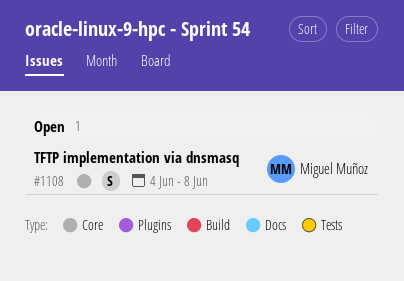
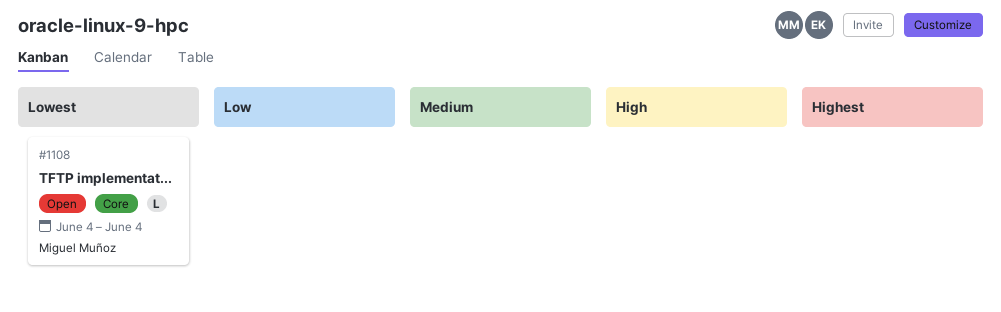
#1108, estimate: S -> L
#1108, due: Jun 8 -> Jun 4

